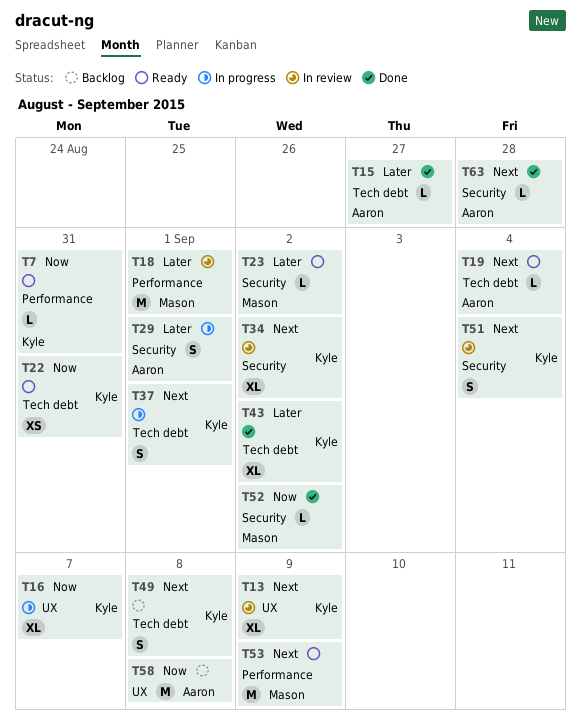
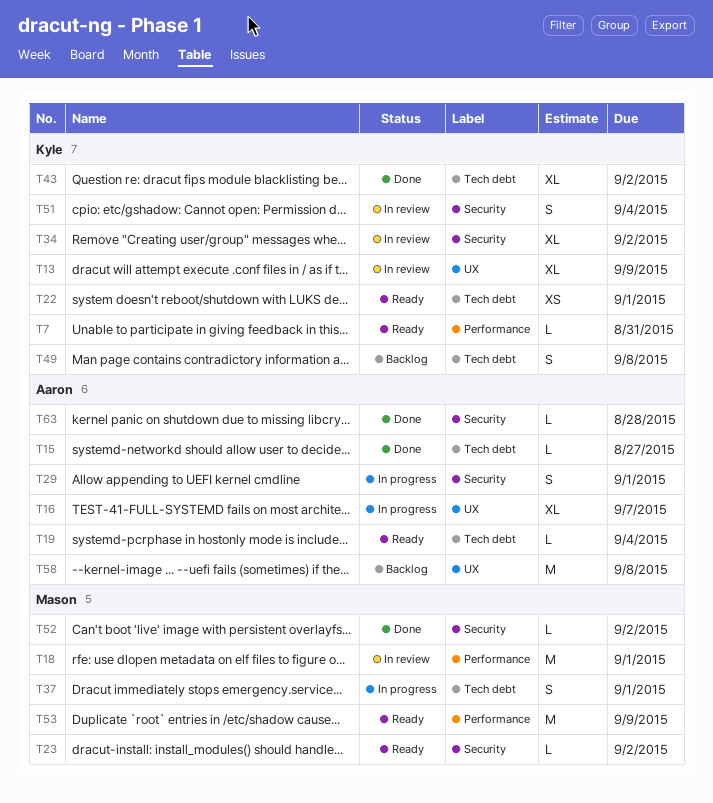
T16, owner: Kyle -> Aaron
T22, due: Aug 31 -> Sep 1
T37, owner: Kyle -> Mason

